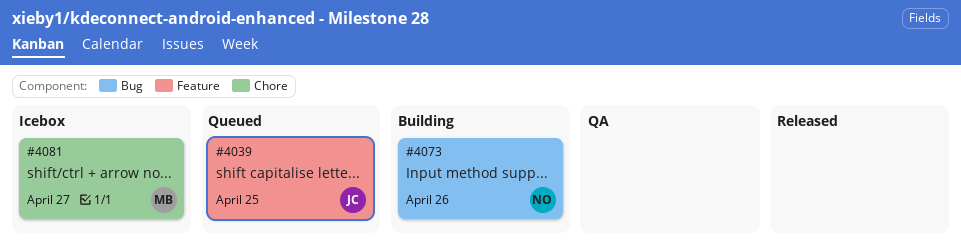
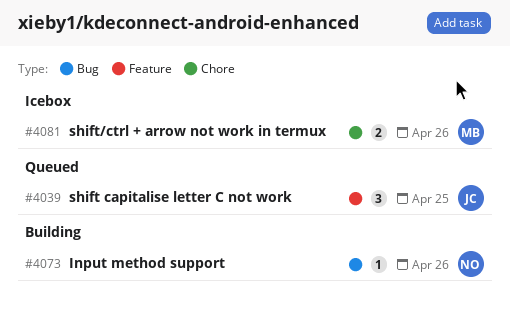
#4081, due: Apr 27 -> Apr 26

